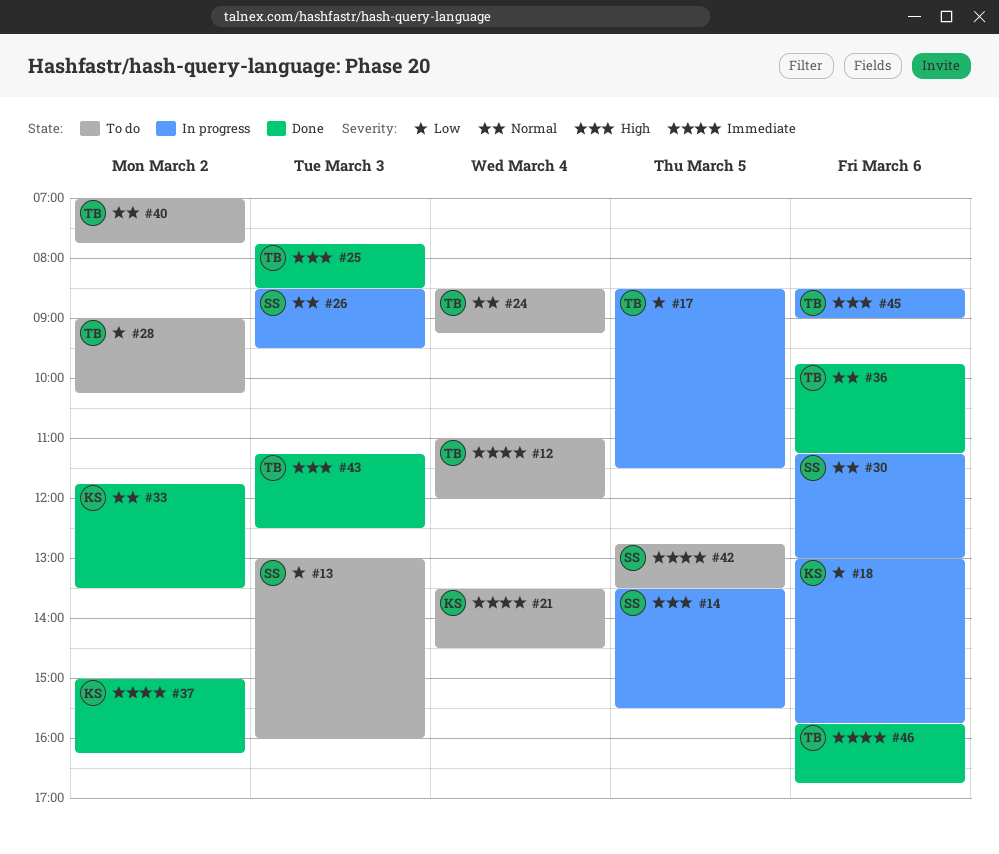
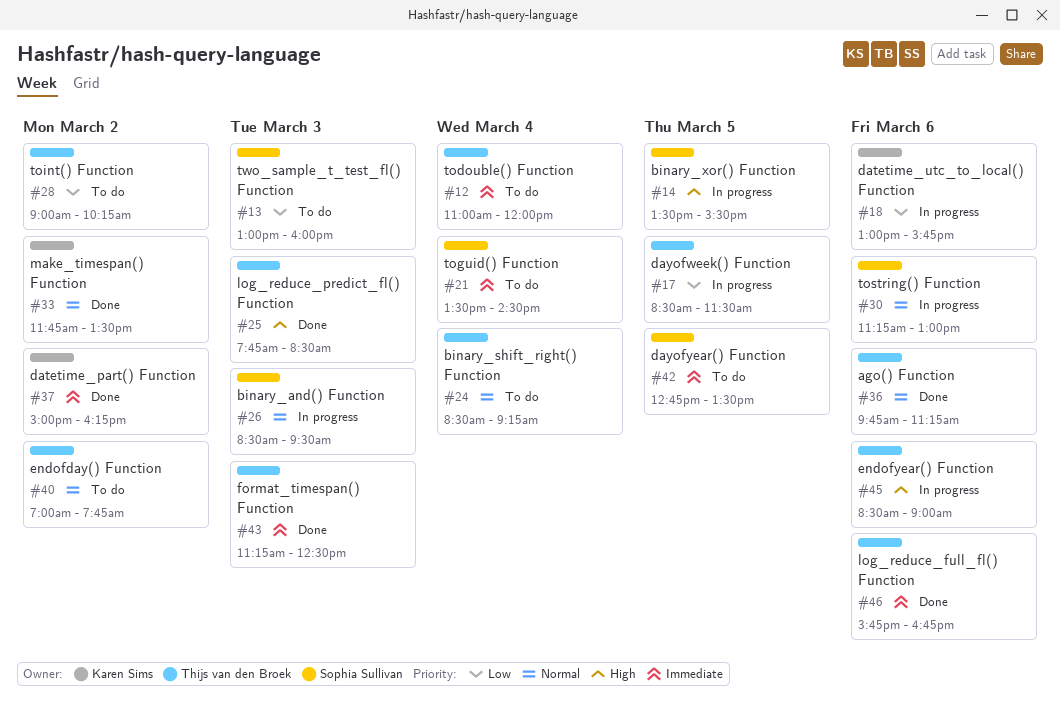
#21, owner: Karen Sims -> Sophia Sullivan
#43, priority: High -> Immediate

